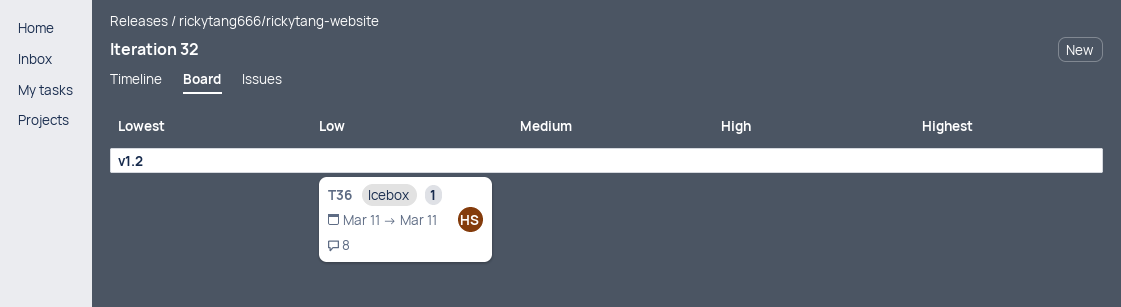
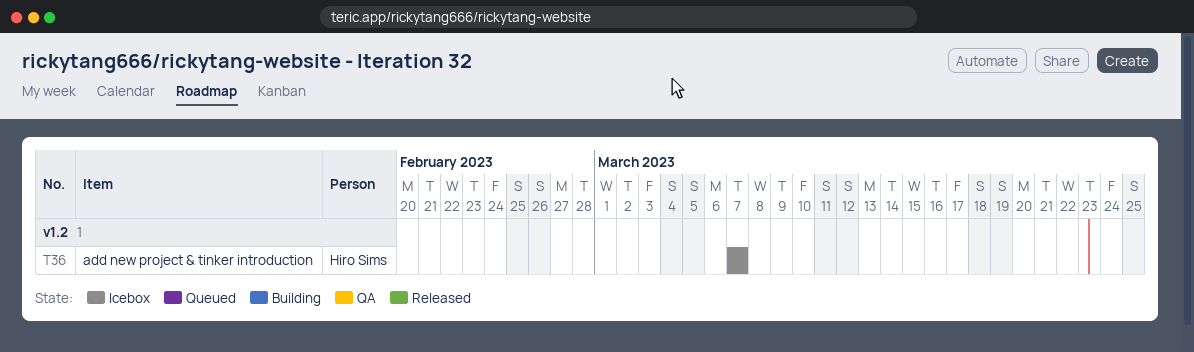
T36, start: Mar 11 -> Mar 7
T36, due: Mar 11 -> Mar 7

